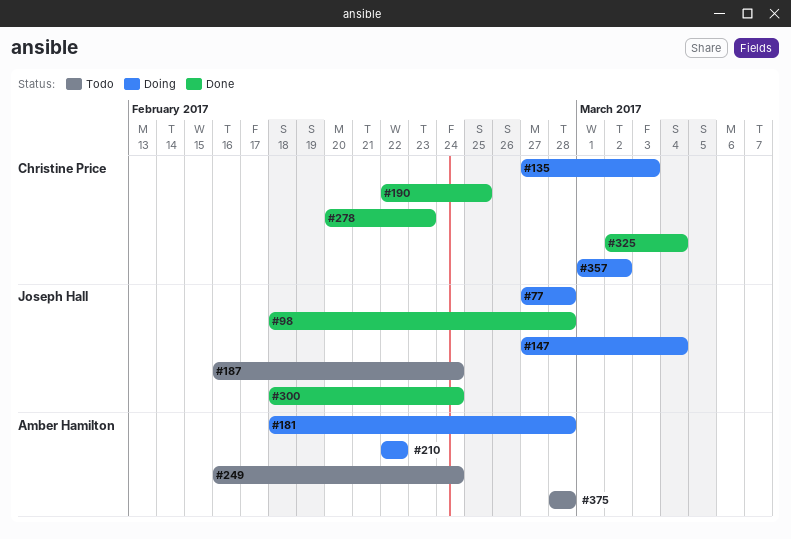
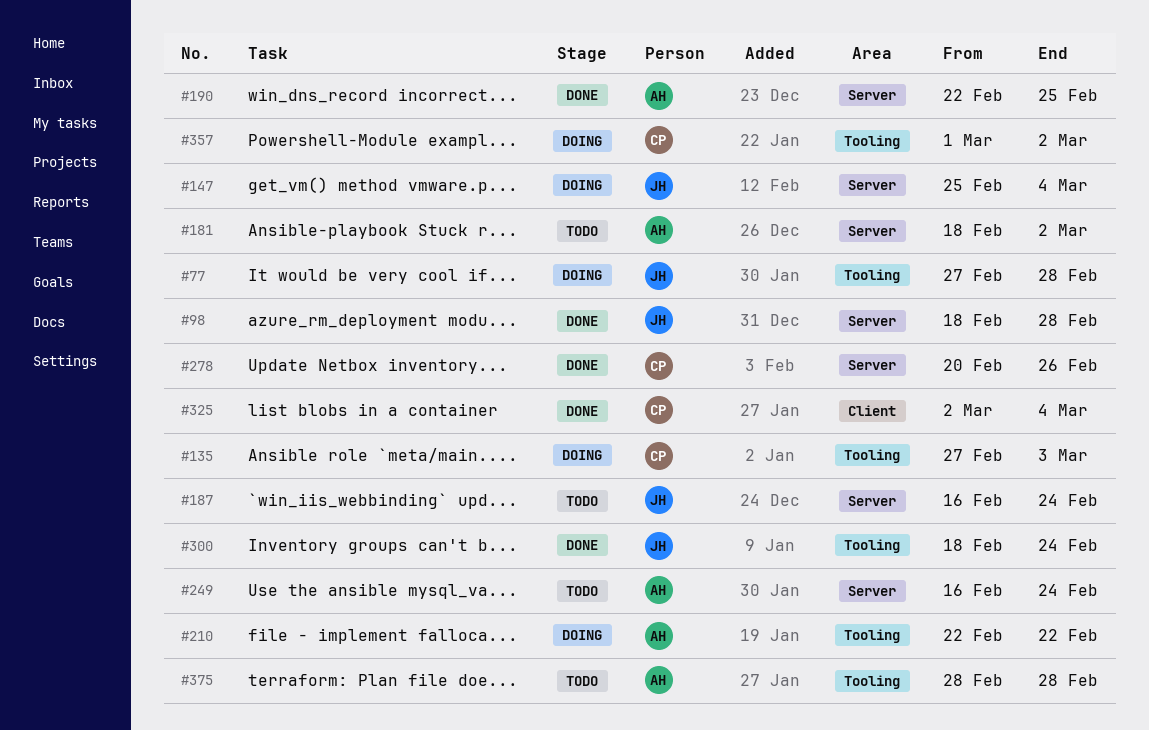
#147, start: Feb 27 -> Feb 25
#181, status: Doing -> Todo
#181, due: Feb 28 -> Mar 2
#190, owner: Christine Price -> Amber Hamilton
#278, due: Feb 23 -> Feb 26

